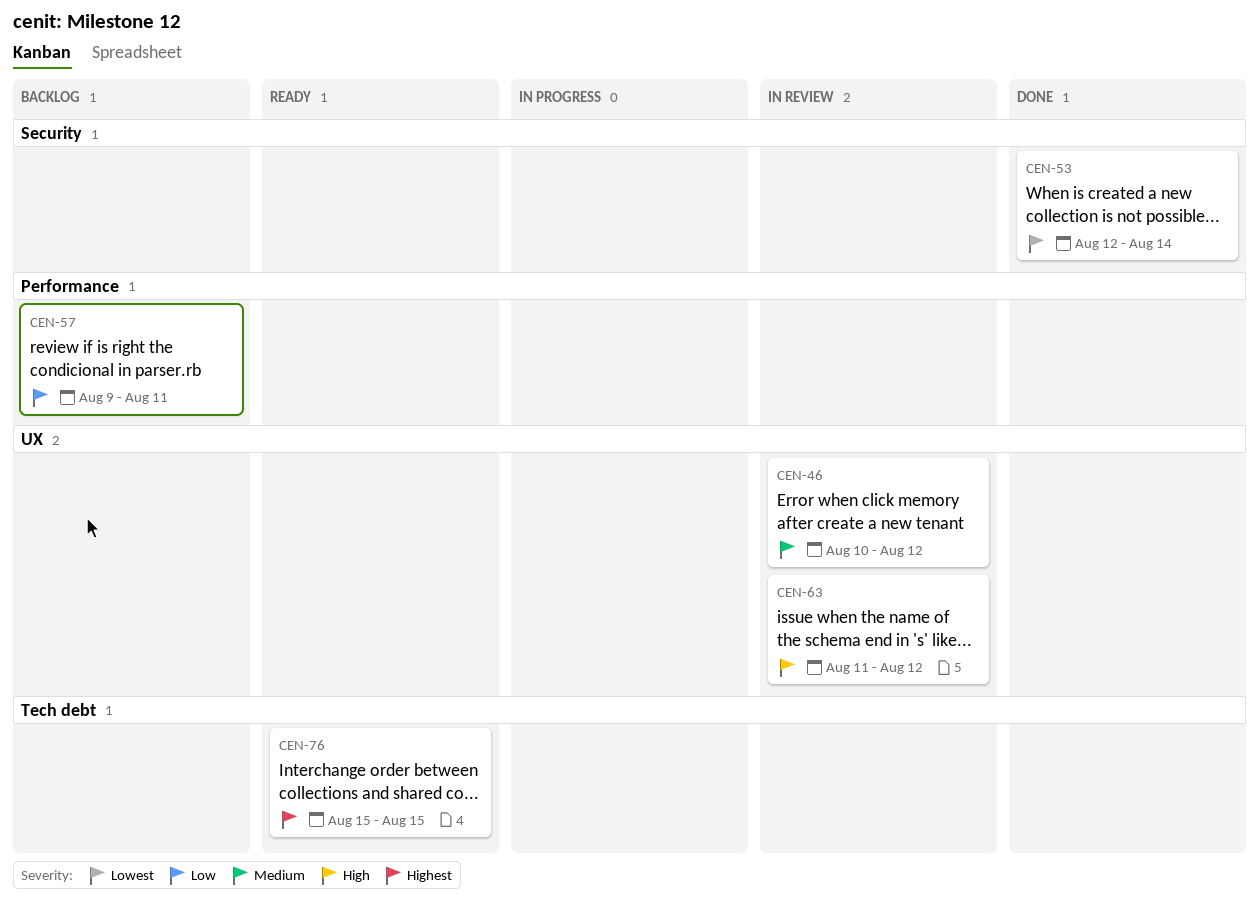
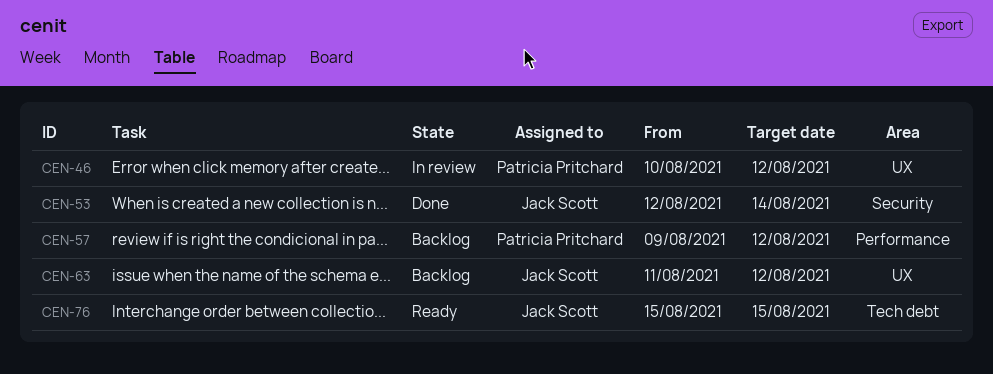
CEN-57, due: Aug 11 -> Aug 12
CEN-63, status: In review -> Backlog

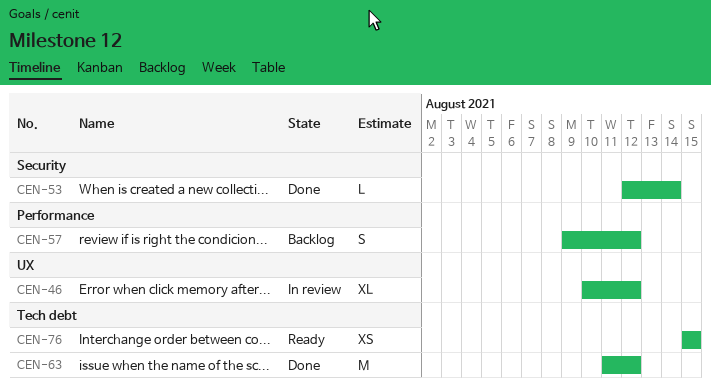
CEN-63, status: Backlog -> Done
CEN-63, label: UX -> Tech debt

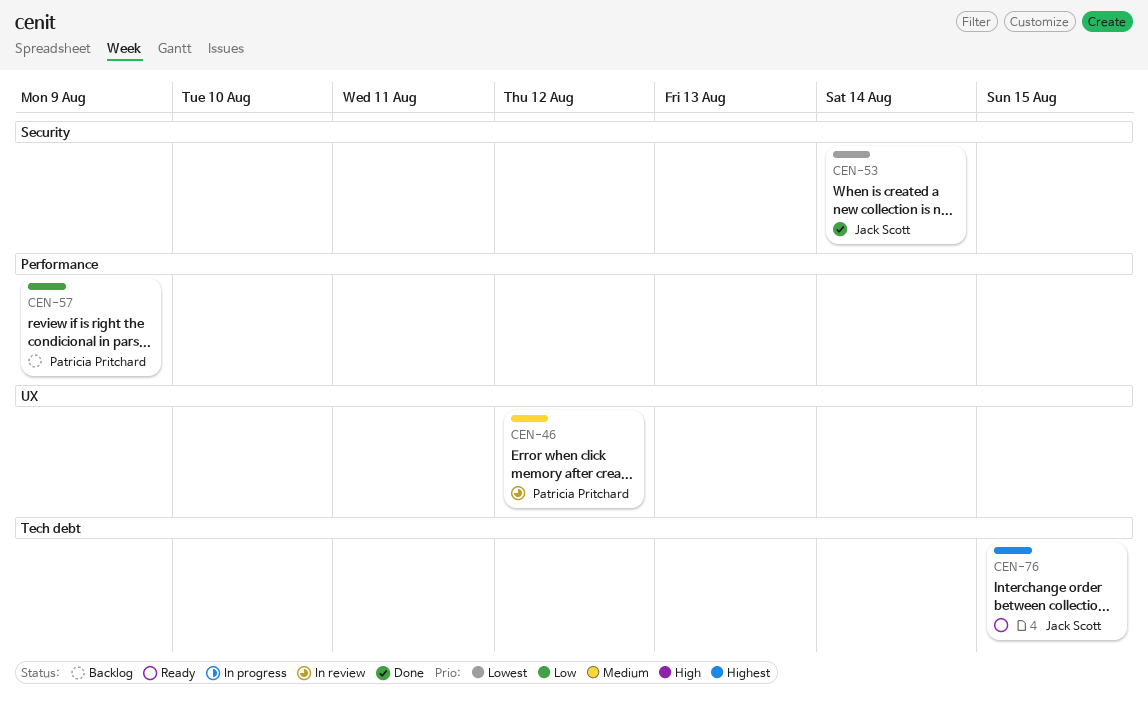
CEN-57, due: Aug 12 -> Aug 9
CEN-63: present -> none

